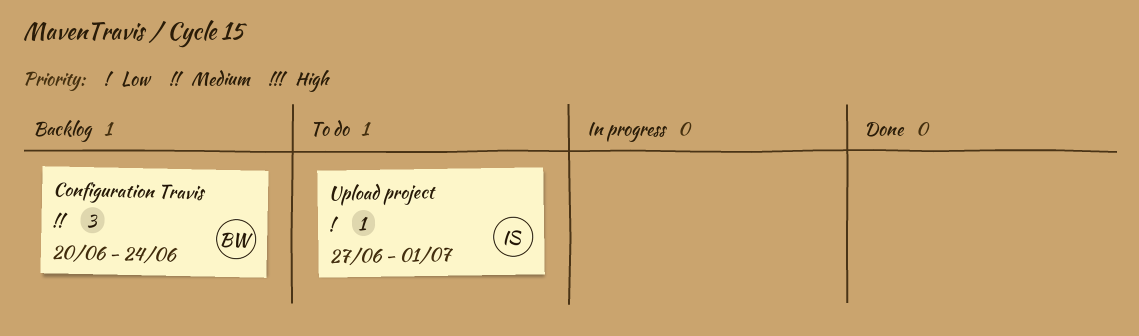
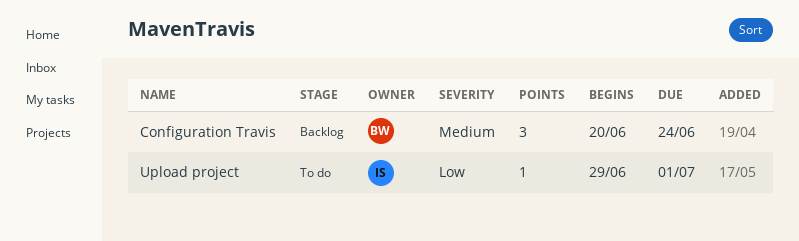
Upload project, start: Jun 27 -> Jun 29

